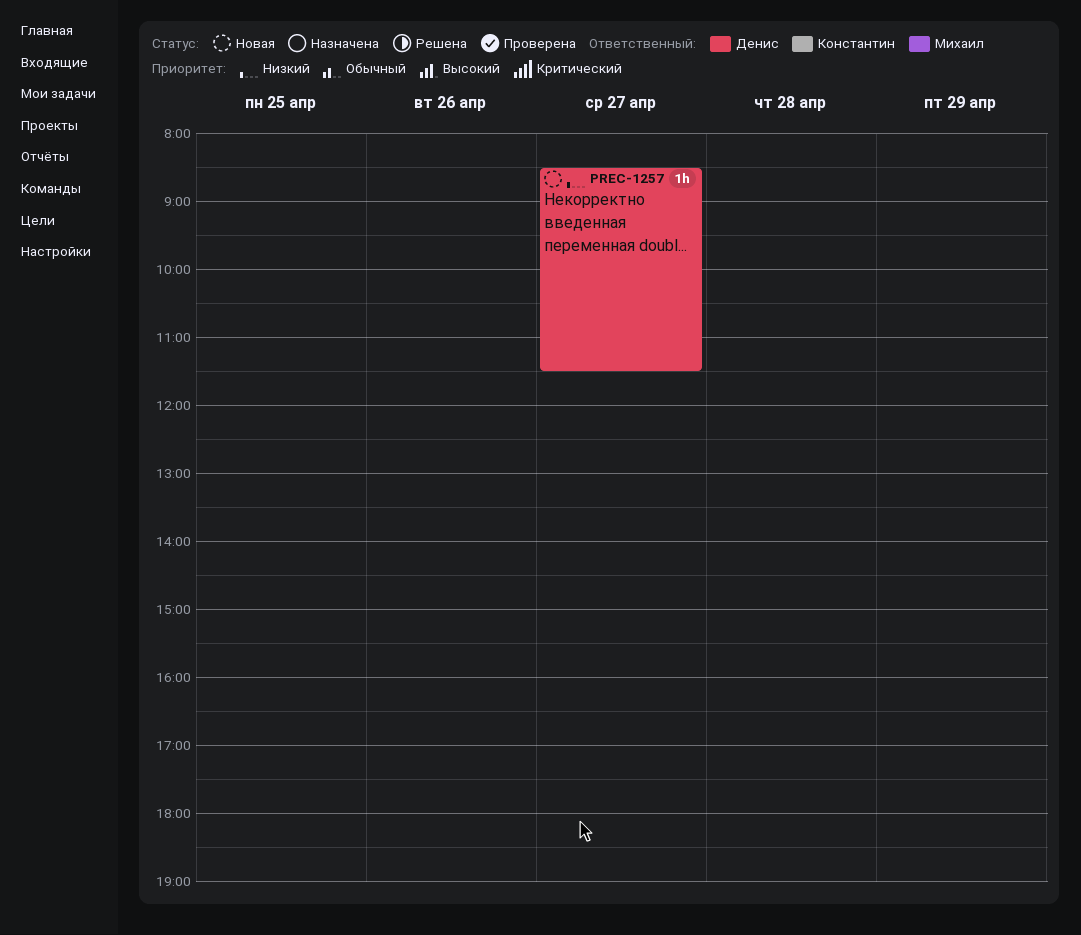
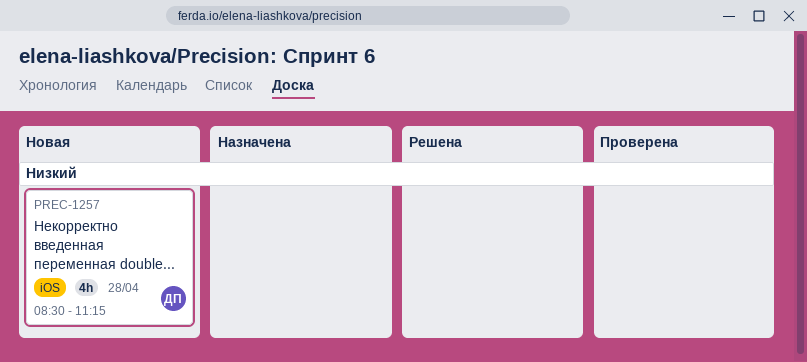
PREC-1257, estimate: 1h -> 4h
PREC-1257, day: Apr 27 -> Apr 28
PREC-1257, ends: 11:30 -> 11:15

